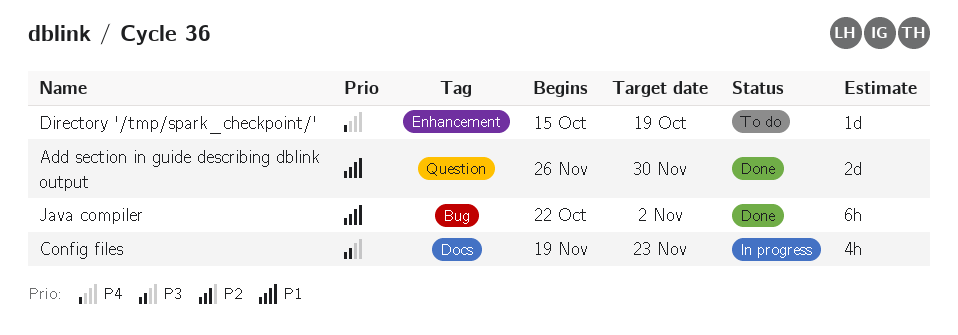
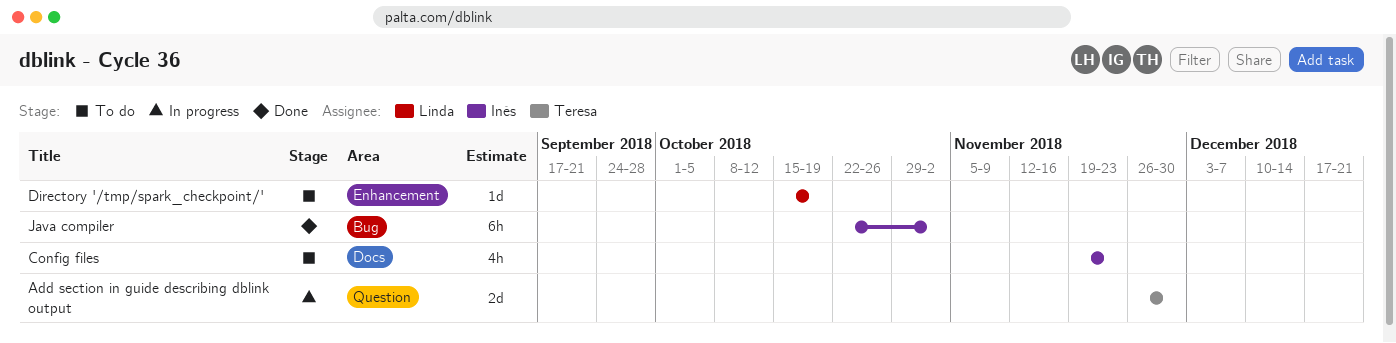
Add section in guide describing dblink output, status: Done -> In progress
Config files, status: In progress -> To do

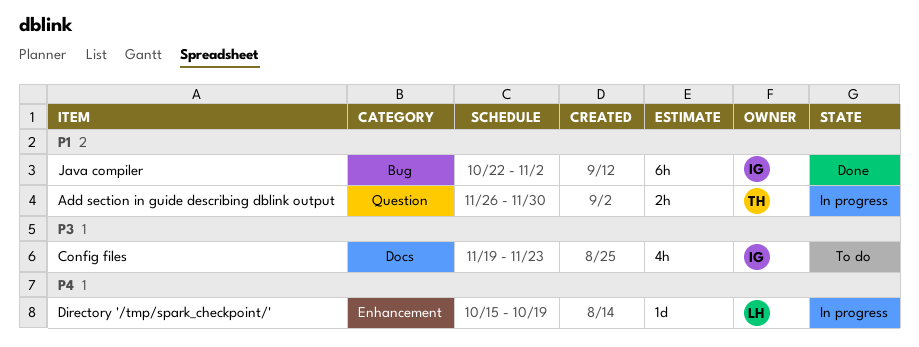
Add section in guide describing dblink output, estimate: 2d -> 2h
Directory '/tmp/spark_checkpoint/', status: To do -> In progress

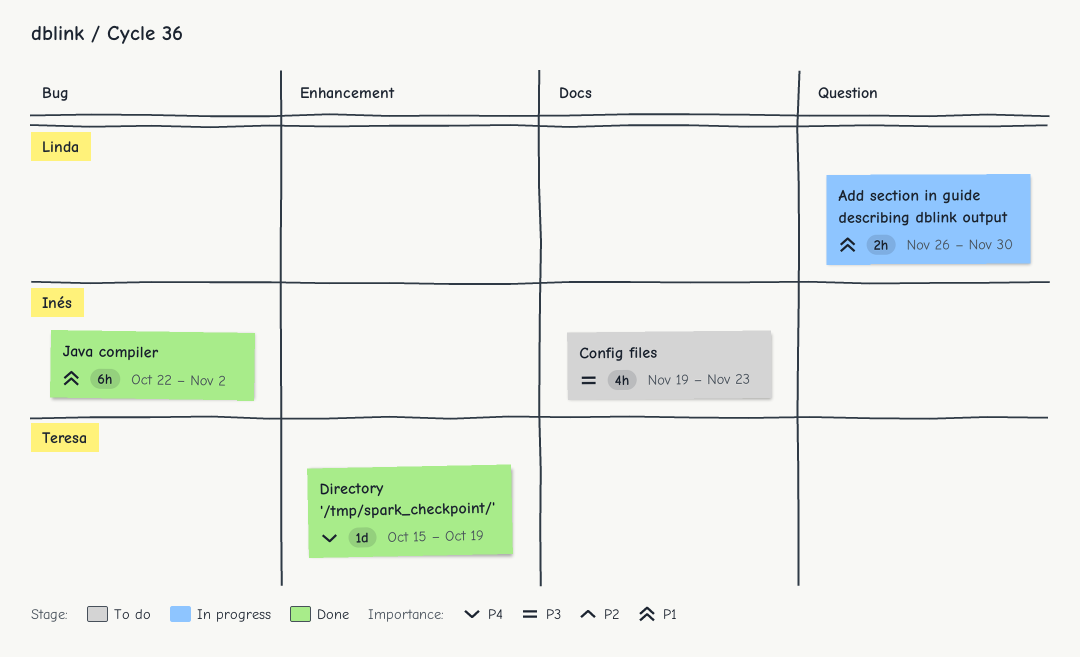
Add section in guide describing dblink output, owner: Teresa -> Linda
Directory '/tmp/spark_checkpoint/', status: In progress -> Done
Directory '/tmp/spark_checkpoint/', owner: Linda -> Teresa

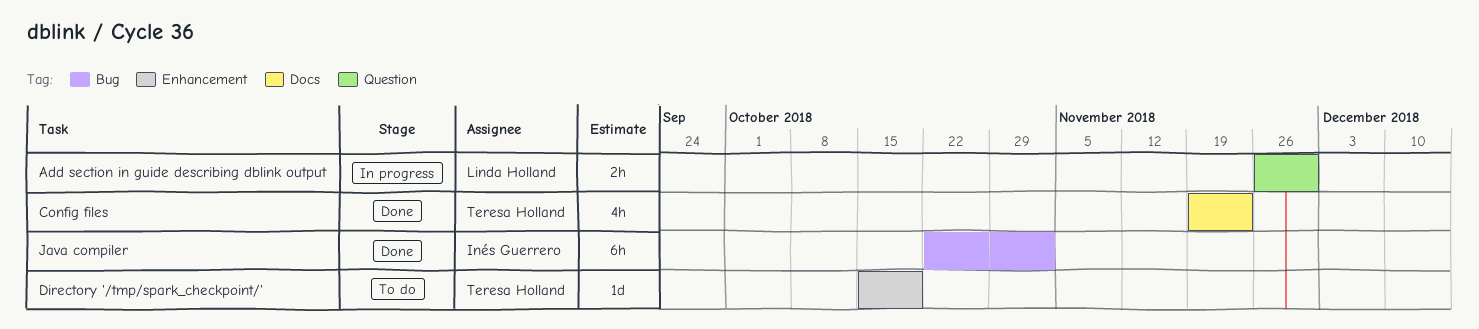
Config files, status: To do -> Done
Config files, owner: Inés Guerrero -> Teresa Holland
Directory '/tmp/spark_checkpoint/', status: Done -> To do

